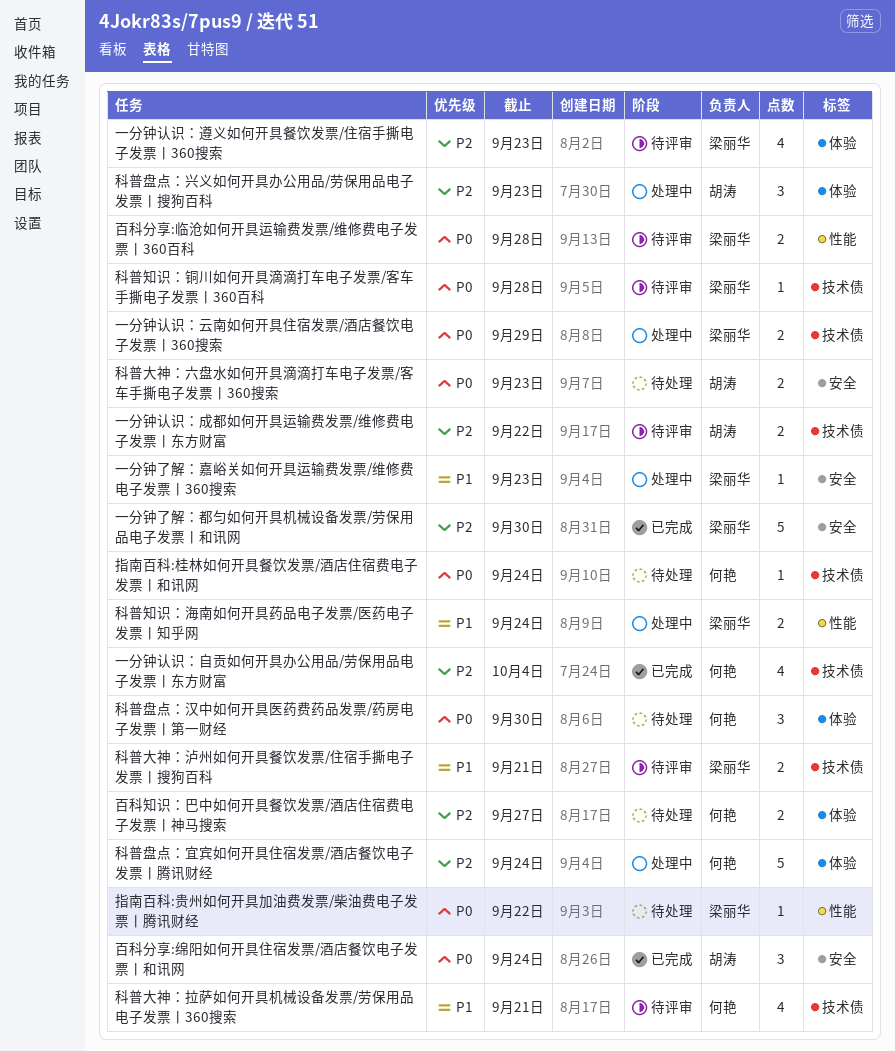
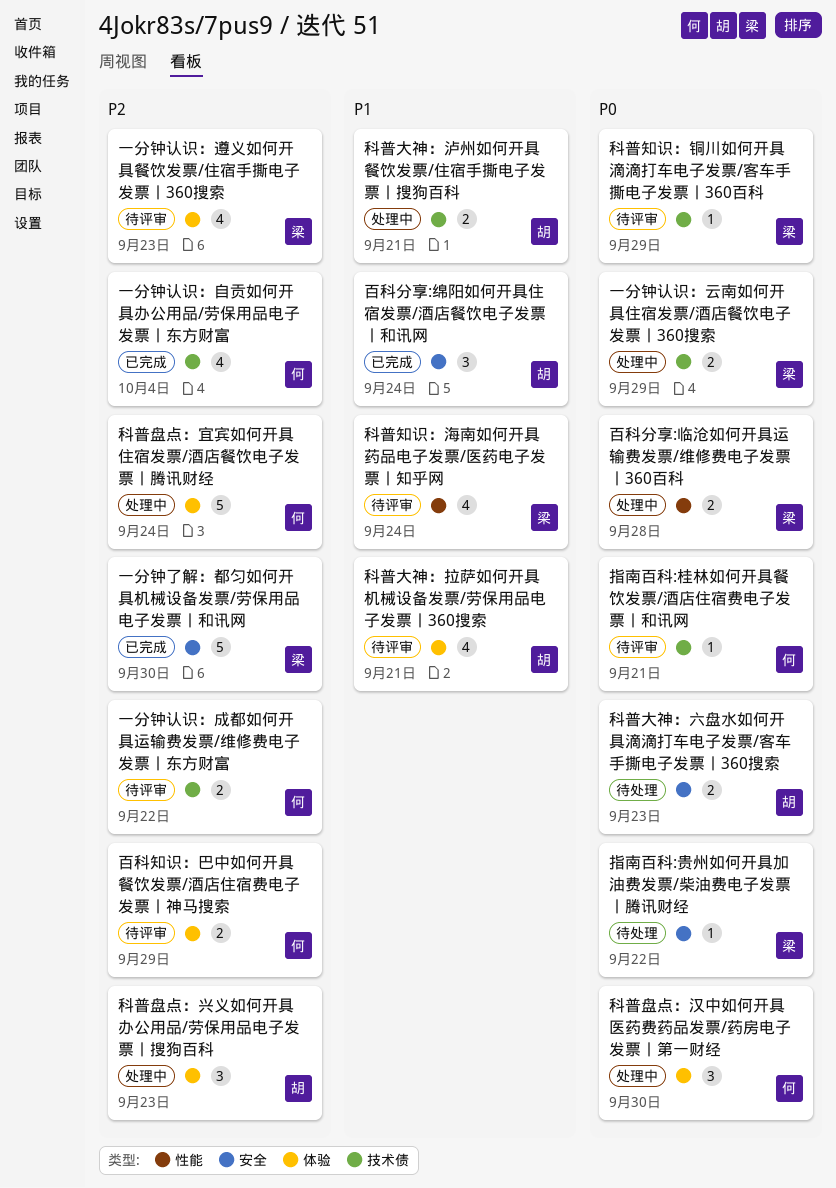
一分钟了解：嘉峪关如何开具运输费发票/维修费电子发票丨360搜索: present -> none
一分钟认识：成都如何开具运输费发票/维修费电子发票丨东方财富, owner: 胡涛 -> 何艳
指南百科:桂林如何开具餐饮发票/酒店住宿费电子发票丨和讯网, status: 待处理 -> 待评审
指南百科:桂林如何开具餐饮发票/酒店住宿费电子发票丨和讯网, due: Sep 24 -> Sep 21
指南百科:贵州如何开具加油费发票/柴油费电子发票丨腾讯财经, label: 性能 -> 安全
百科分享:临沧如何开具运输费发票/维修费电子发票丨360百科, status: 待评审 -> 处理中
百科分享:绵阳如何开具住宿发票/酒店餐饮电子发票丨和讯网, priority: P0 -> P1
百科知识：巴中如何开具餐饮发票/酒店住宿费电子发票丨神马搜索, status: 待处理 -> 待评审
百科知识：巴中如何开具餐饮发票/酒店住宿费电子发票丨神马搜索, due: Sep 27 -> Sep 29
科普大神：拉萨如何开具机械设备发票/劳保用品电子发票丨360搜索, owner: 何艳 -> 胡涛
科普大神：拉萨如何开具机械设备发票/劳保用品电子发票丨360搜索, label: 技术债 -> 体验
科普大神：泸州如何开具餐饮发票/住宿手撕电子发票丨搜狗百科, status: 待评审 -> 处理中
科普大神：泸州如何开具餐饮发票/住宿手撕电子发票丨搜狗百科, owner: 梁丽华 -> 胡涛
科普盘点：汉中如何开具医药费药品发票/药房电子发票丨第一财经, status: 待处理 -> 处理中
科普知识：海南如何开具药品电子发票/医药电子发票丨知乎网, status: 处理中 -> 待评审
科普知识：海南如何开具药品电子发票/医药电子发票丨知乎网, estimate: 2 -> 4
科普知识：铜川如何开具滴滴打车电子发票/客车手撕电子发票丨360百科, due: Sep 28 -> Sep 29

